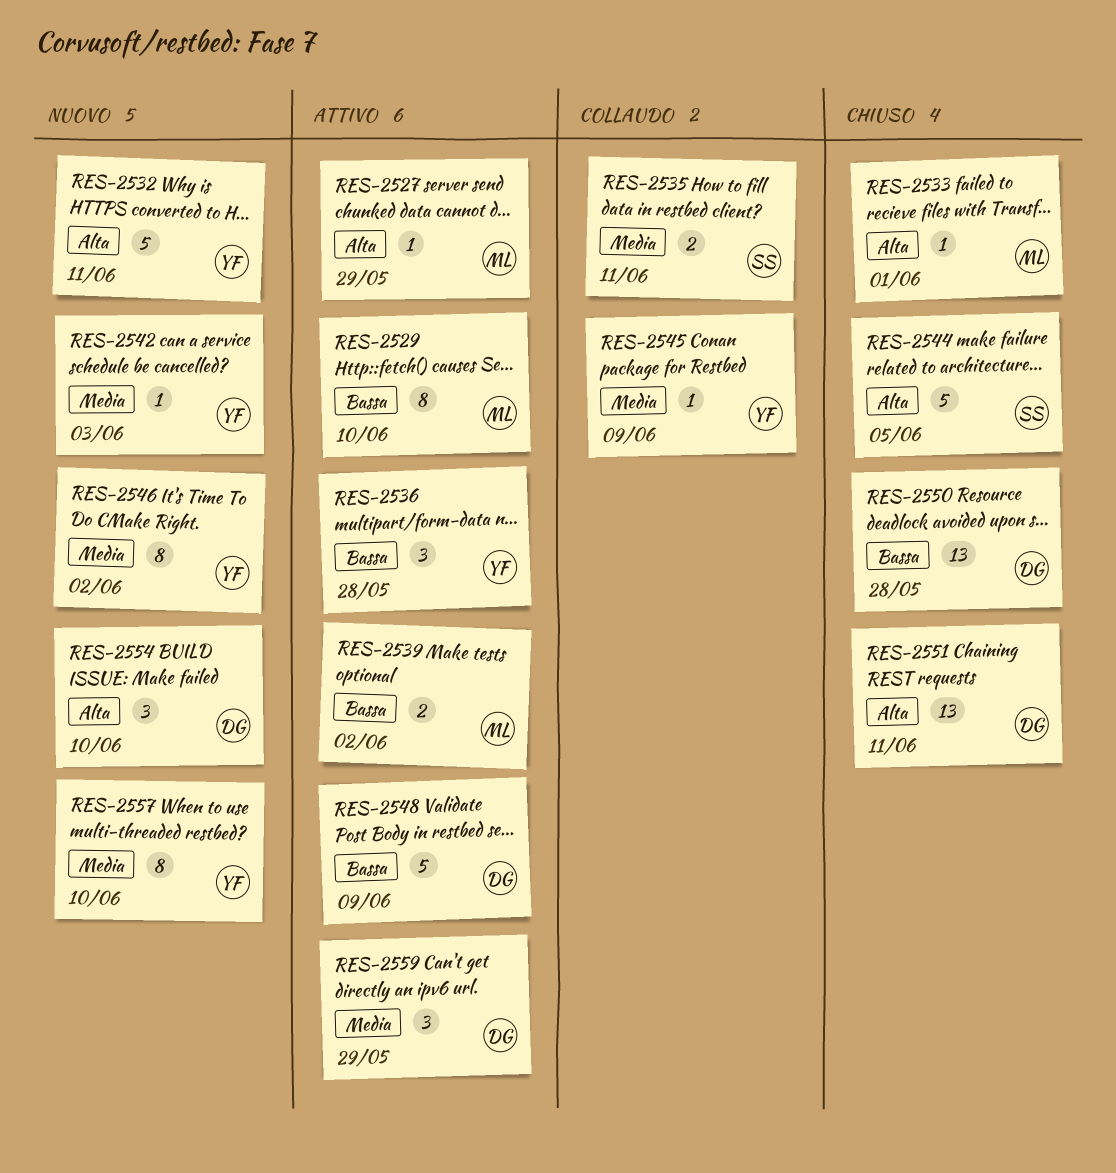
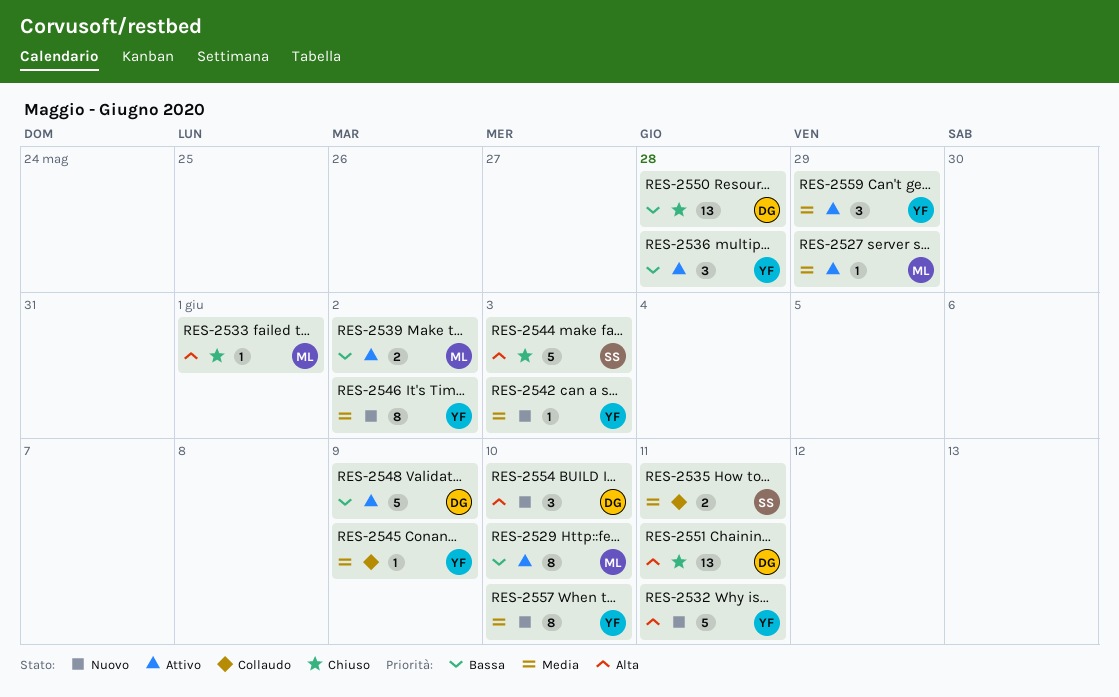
RES-2527, priority: Alta -> Media
RES-2544, due: Jun 5 -> Jun 3
RES-2559, owner: DG -> YF

